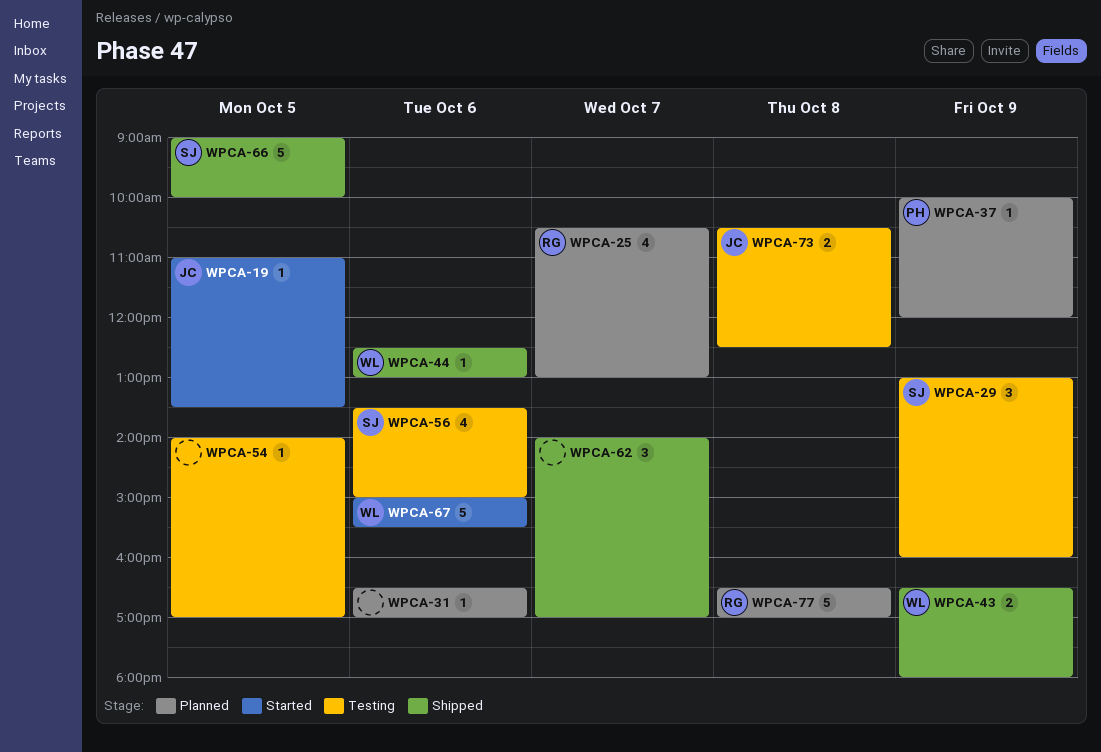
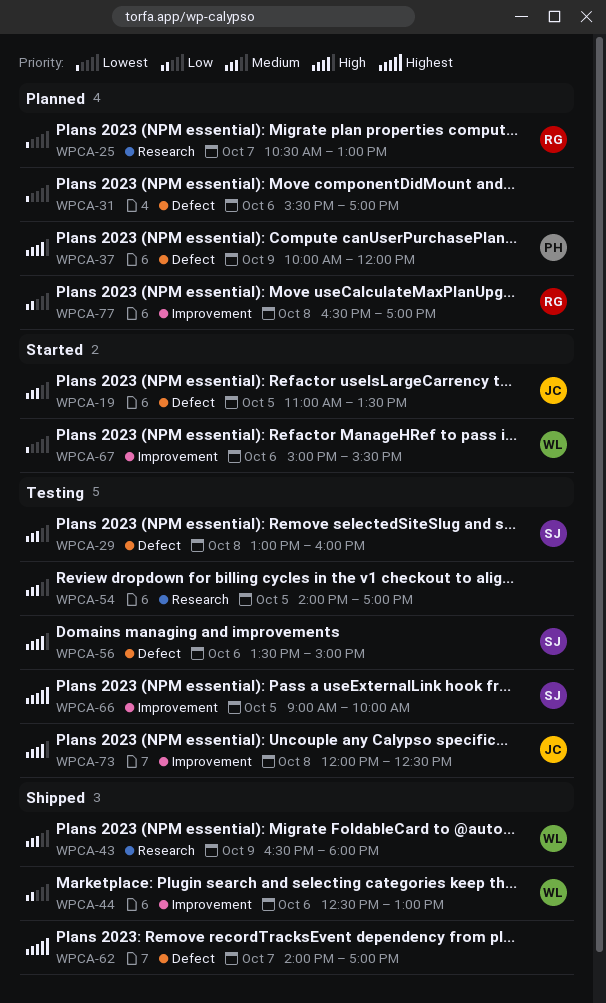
WPCA-29, day: Oct 9 -> Oct 8
WPCA-31, begins: 16:30 -> 15:30
WPCA-66, status: Shipped -> Testing
WPCA-73, begins: 10:30 -> 12:00

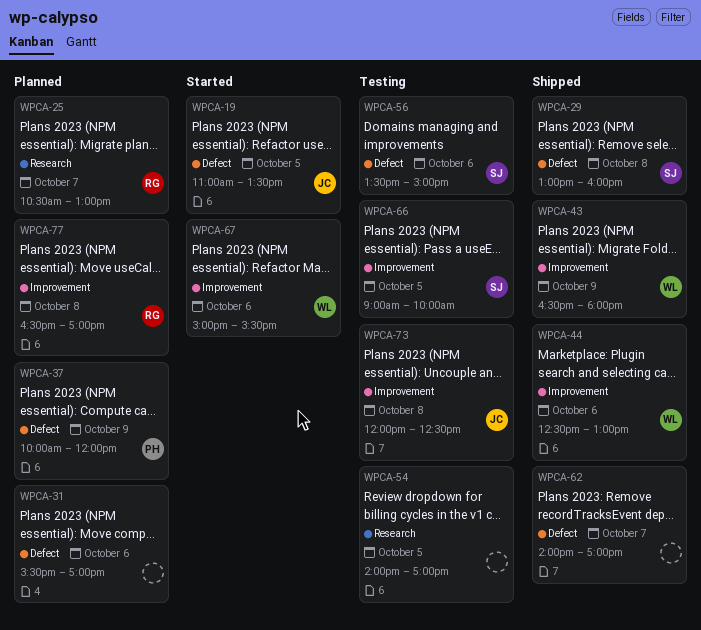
WPCA-29, status: Testing -> Shipped
WPCA-43, label: Research -> Improvement

